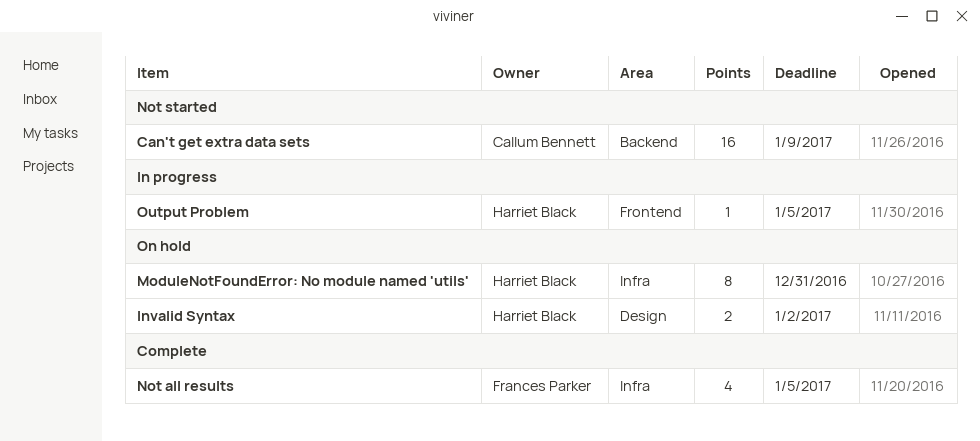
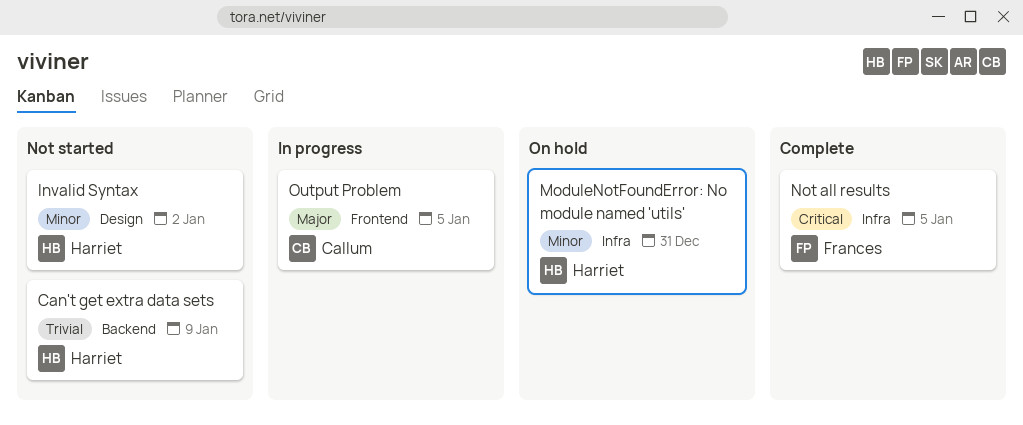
Can't get extra data sets, owner: Callum Bennett -> Harriet Black
Invalid Syntax, status: On hold -> Not started
Output Problem, owner: Harriet Black -> Callum Bennett

